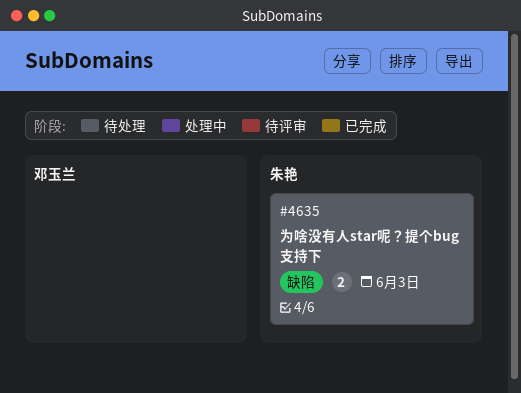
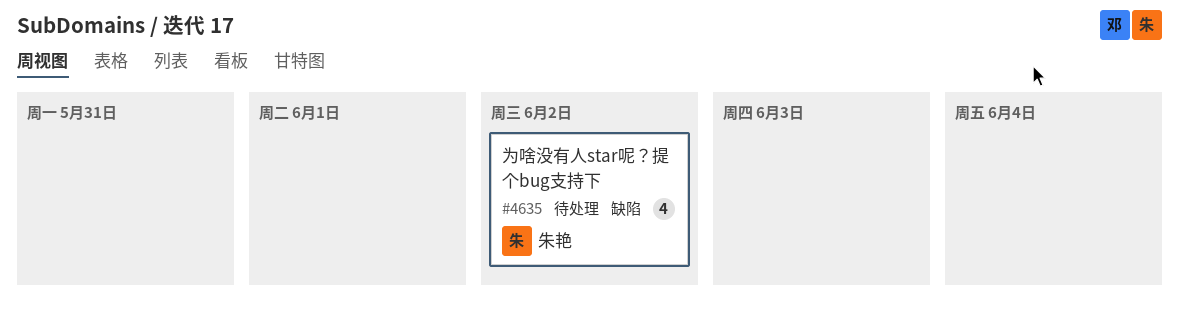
#4635, estimate: 2 -> 4
#4635, due: Jun 3 -> Jun 2

